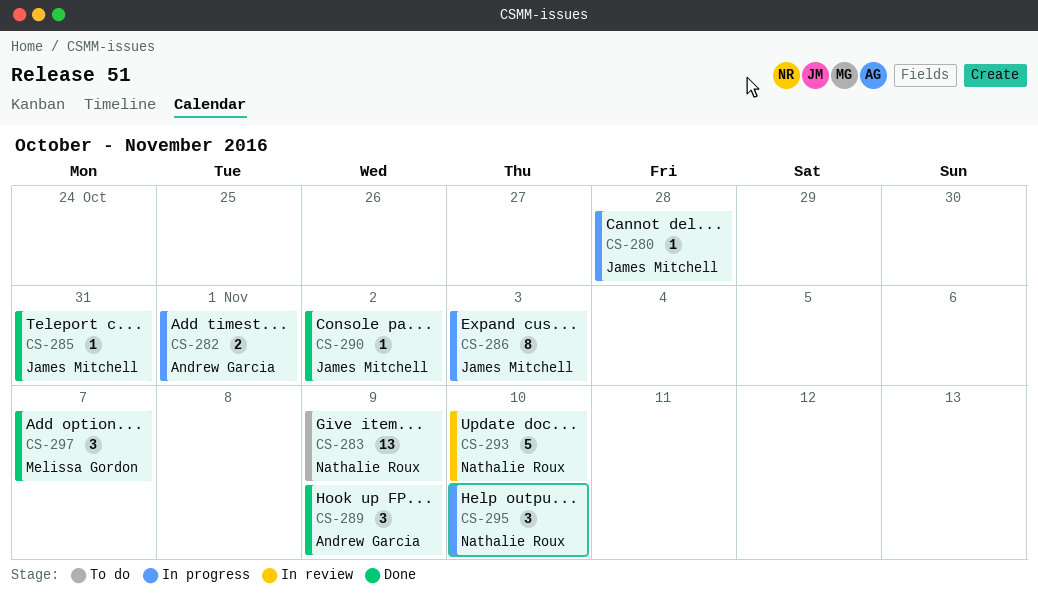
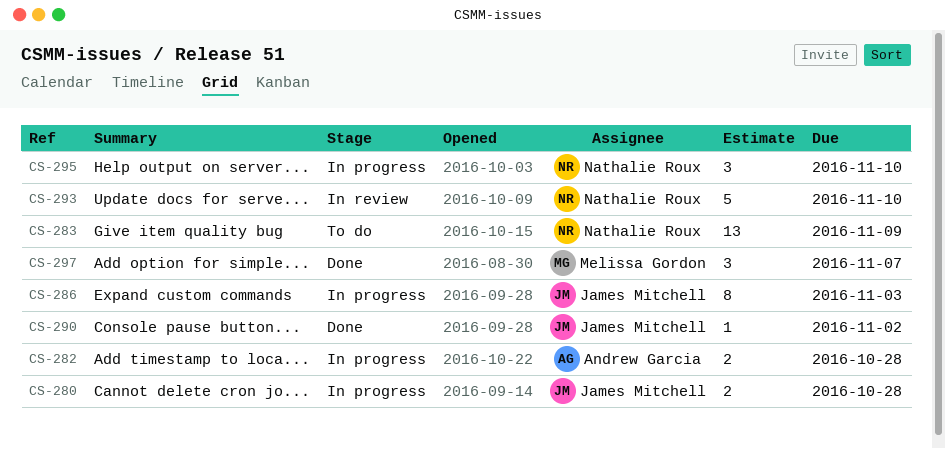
CS-280, estimate: 1 -> 2
CS-282, due: Nov 1 -> Oct 28
CS-285: present -> none
CS-289: present -> none

